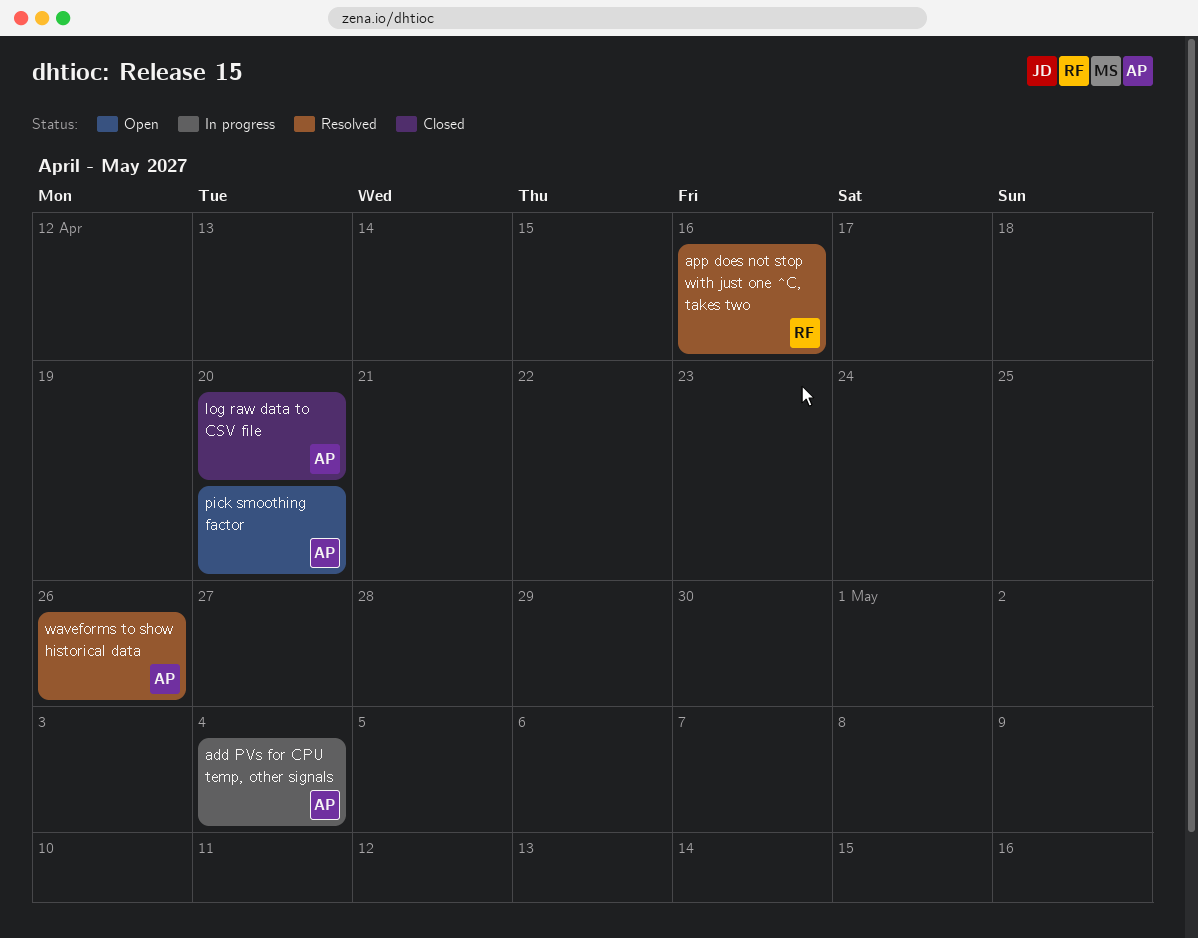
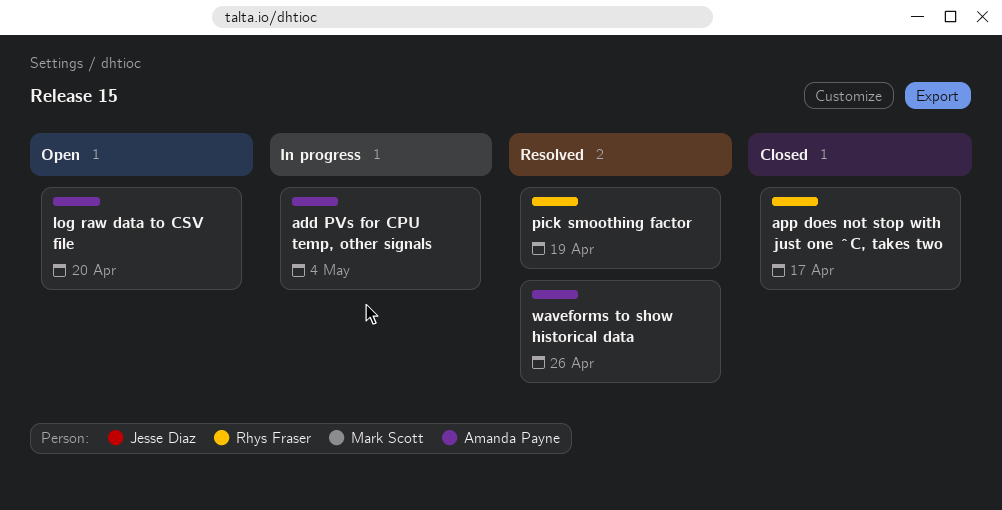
app does not stop with just one ^C, takes two, status: Resolved -> Closed
app does not stop with just one ^C, takes two, due: Apr 16 -> Apr 17
log raw data to CSV file, status: Closed -> Open
pick smoothing factor, status: Open -> Resolved
pick smoothing factor, owner: Amanda Payne -> Rhys Fraser
pick smoothing factor, due: Apr 20 -> Apr 19

